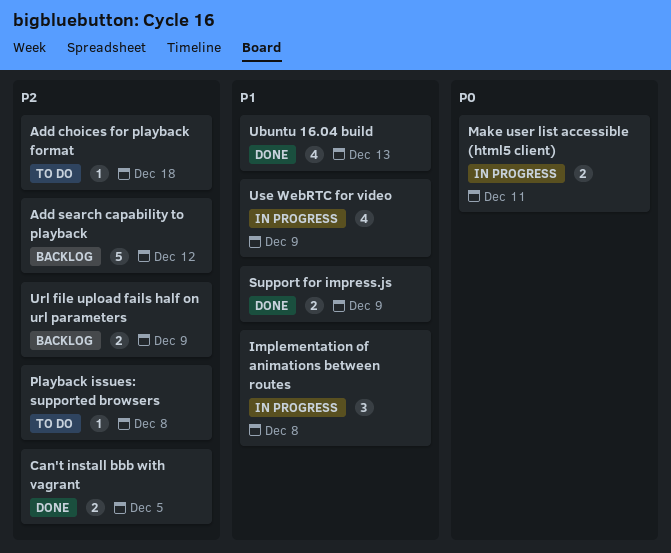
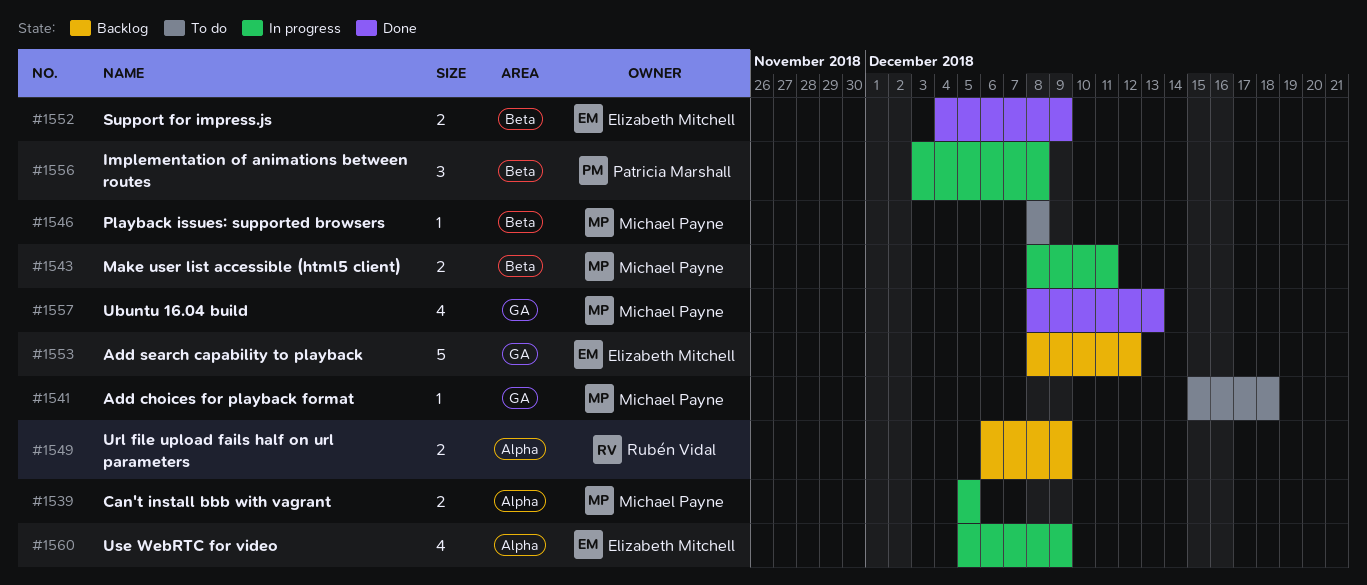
Can't install bbb with vagrant, status: Done -> In progress

